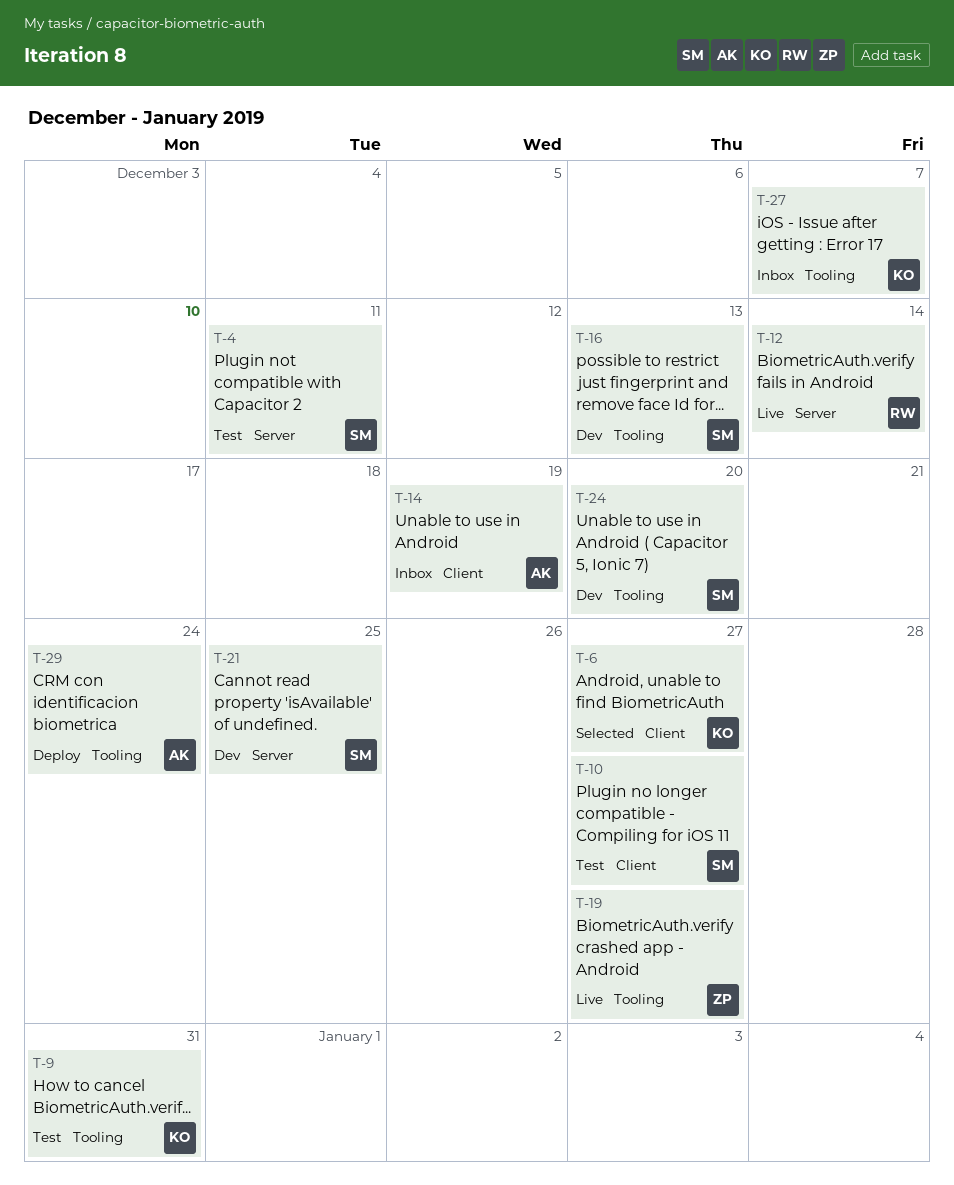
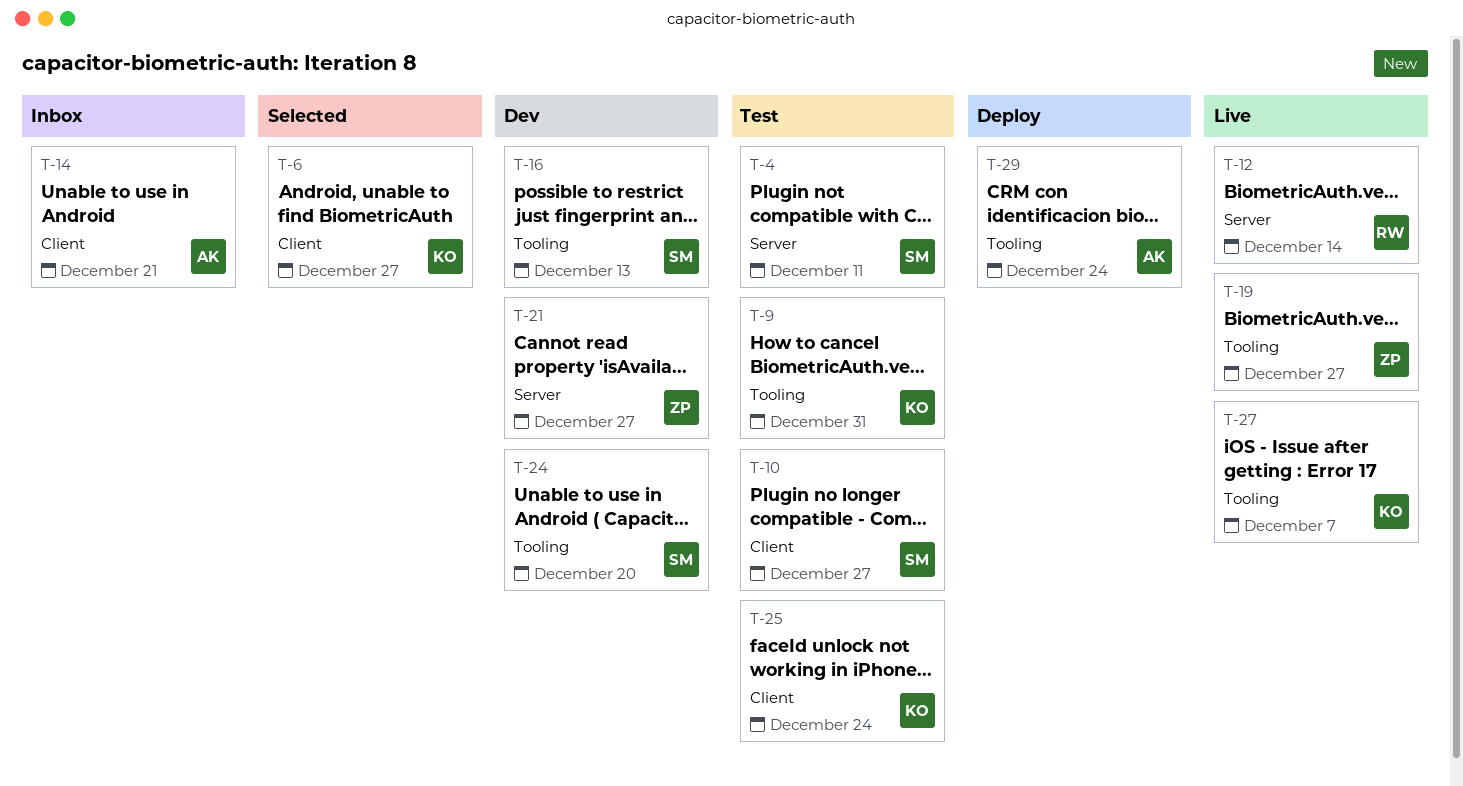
T-14, due: Dec 19 -> Dec 21
T-21, owner: SM -> ZP
T-21, due: Dec 25 -> Dec 27
T-25: none -> present
T-27, status: Inbox -> Live

